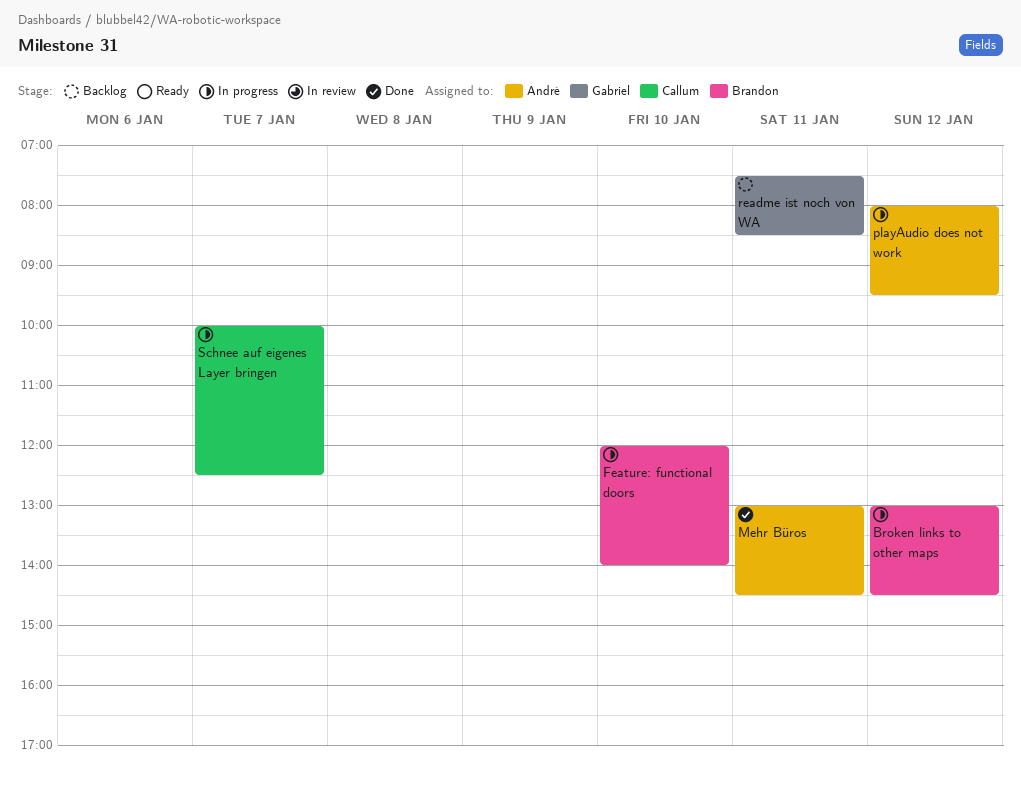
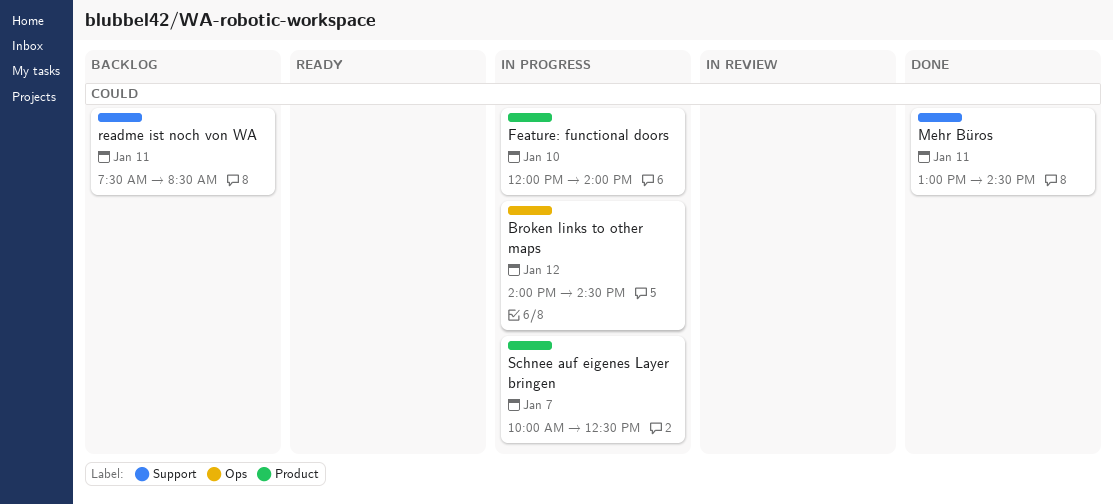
Broken links to other maps, begins: 13:00 -> 14:00
playAudio does not work: present -> none

